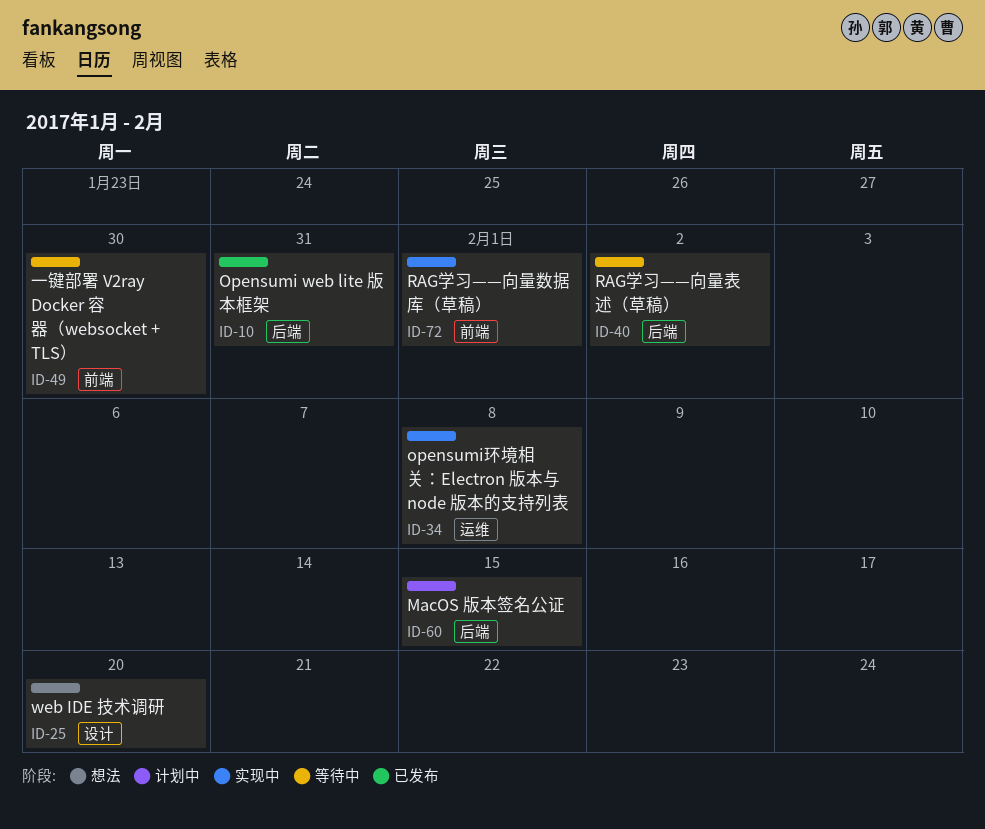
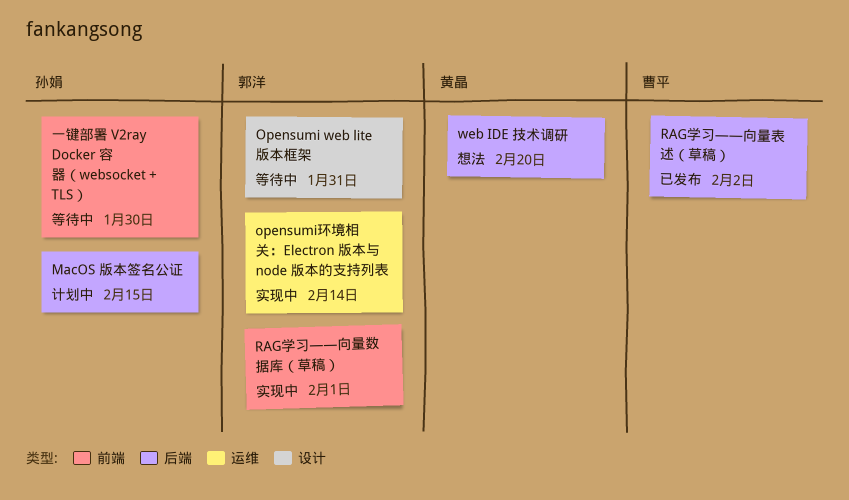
Opensumi web lite 版本框架, status: 已发布 -> 等待中
Opensumi web lite 版本框架, label: 后端 -> 设计
opensumi环境相关：Electron 版本与 node 版本的支持列表, due: Feb 8 -> Feb 14
RAG学习——向量表述（草稿）, status: 等待中 -> 已发布
web IDE 技术调研, label: 设计 -> 后端

